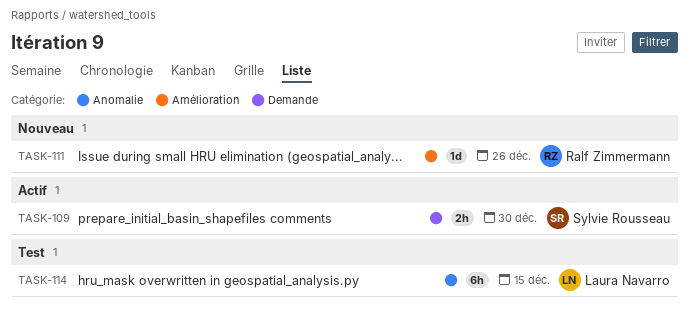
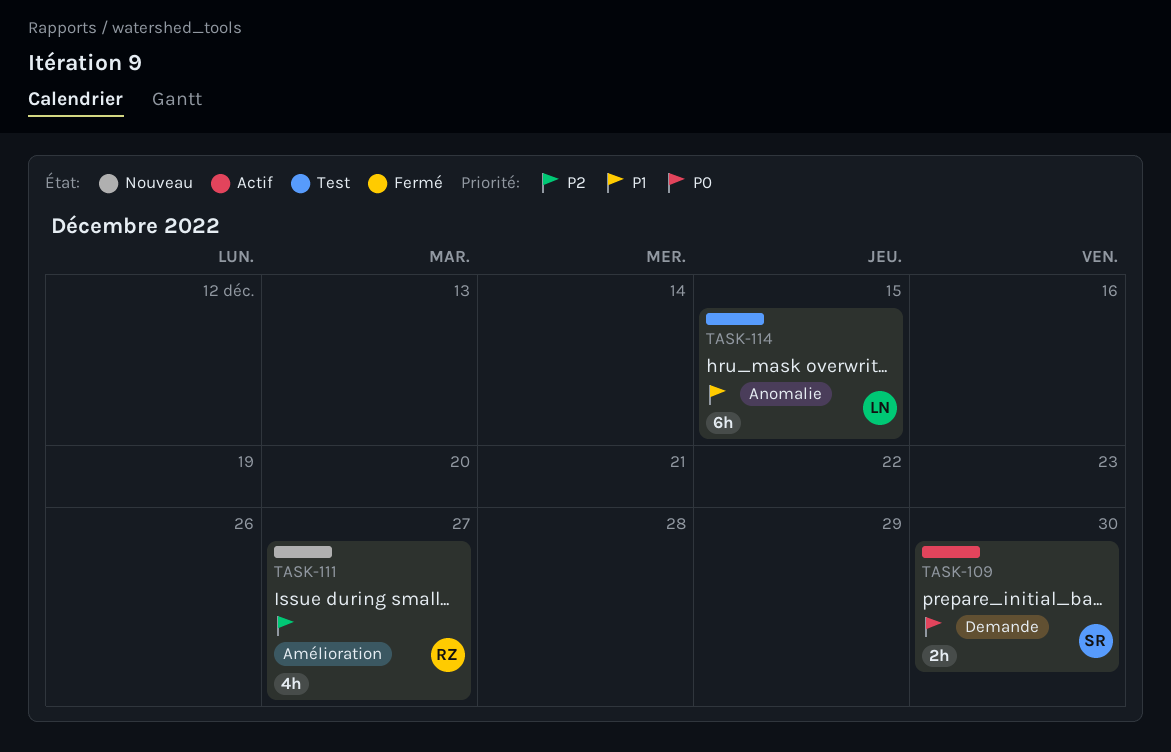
TASK-111, estimate: 1d -> 4h
TASK-111, due: Dec 26 -> Dec 27

